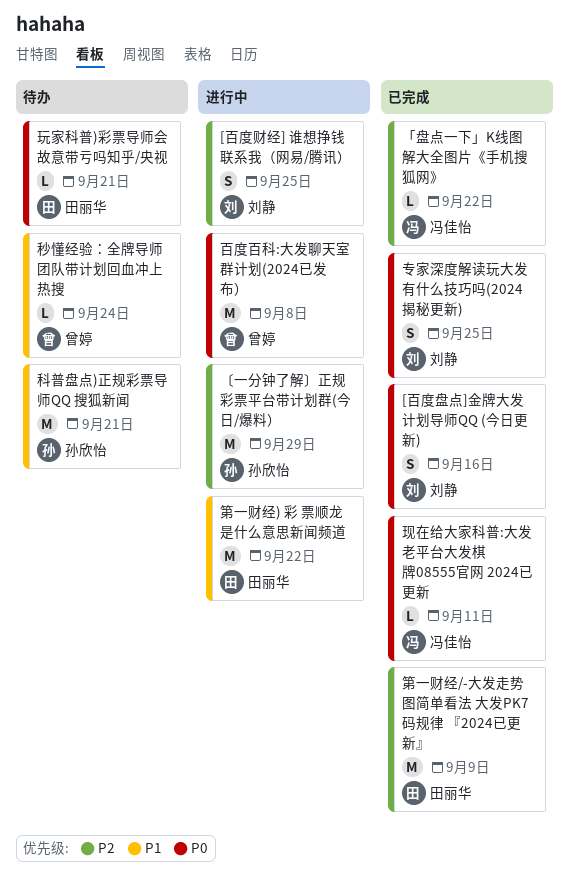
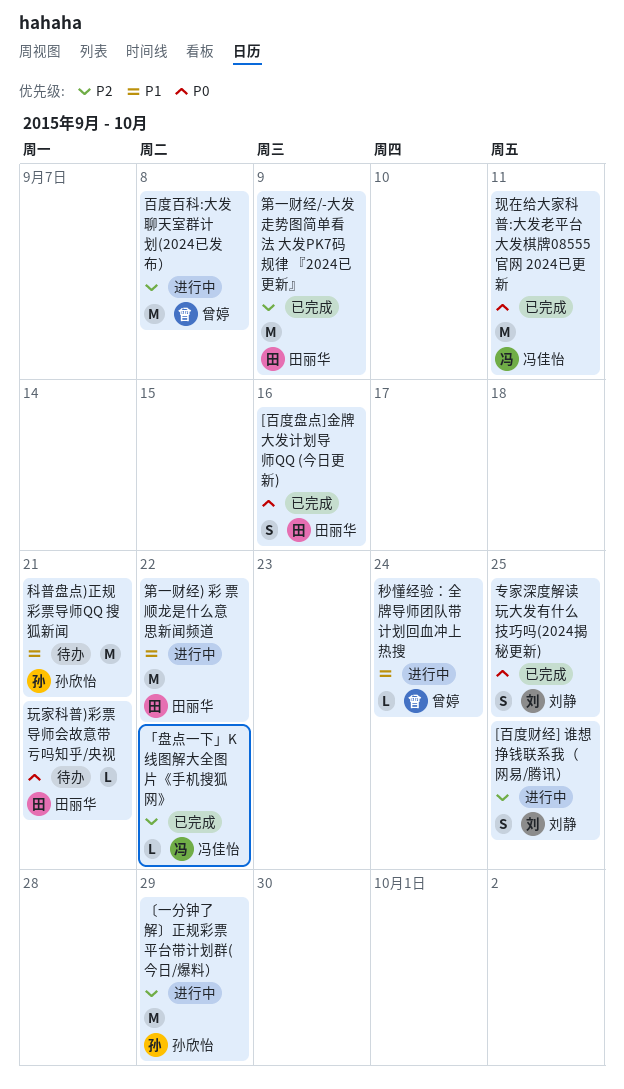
[百度盘点]金牌大发计划导师QQ (今日更新), owner: 刘静 -> 田丽华
现在给大家科普:大发老平台大发棋牌08555官网 2024已更新, estimate: L -> M
百度百科:大发聊天室群计划(2024已发布）, priority: P0 -> P2
秒懂经验：全牌导师团队带计划回血冲上热搜, status: 待办 -> 进行中

